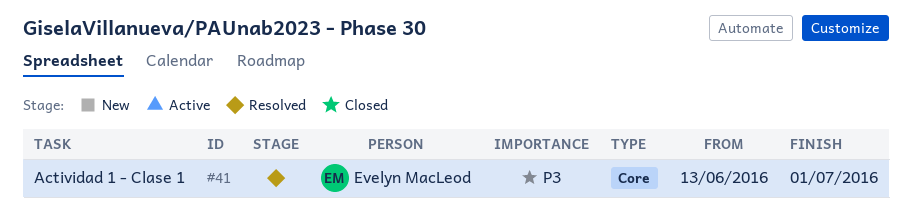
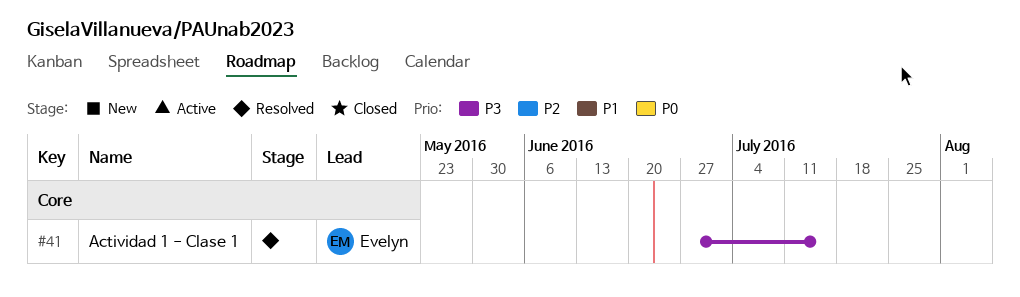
#41, start: Jun 13 -> Jun 27
#41, due: Jul 1 -> Jul 15

